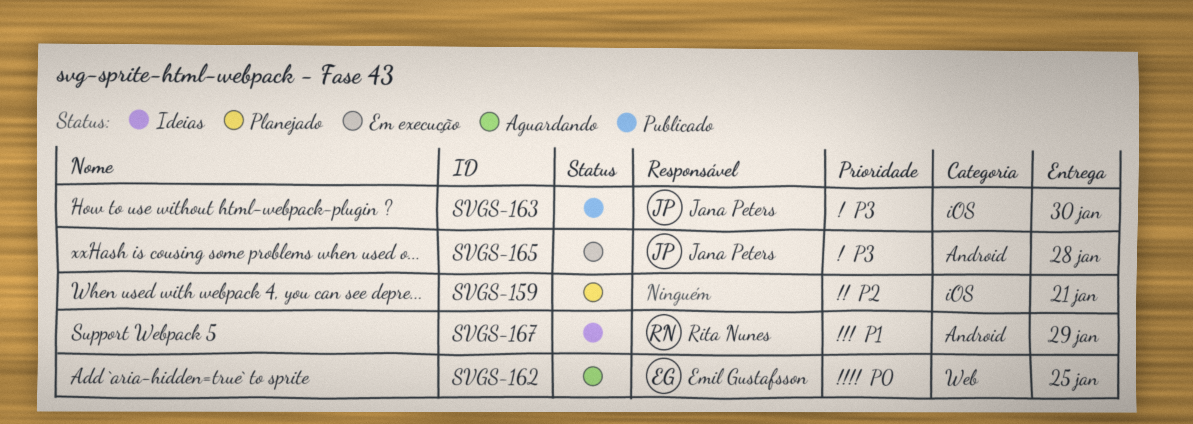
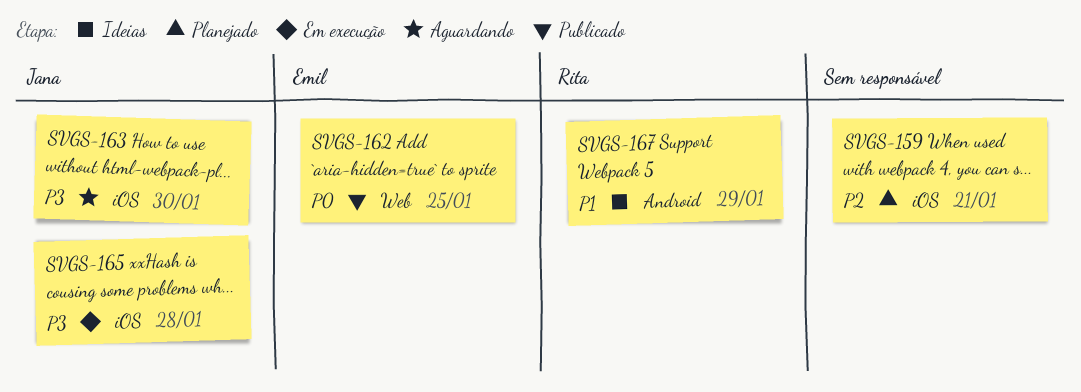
SVGS-162, status: Aguardando -> Publicado
SVGS-163, status: Publicado -> Aguardando
SVGS-165, label: Android -> iOS

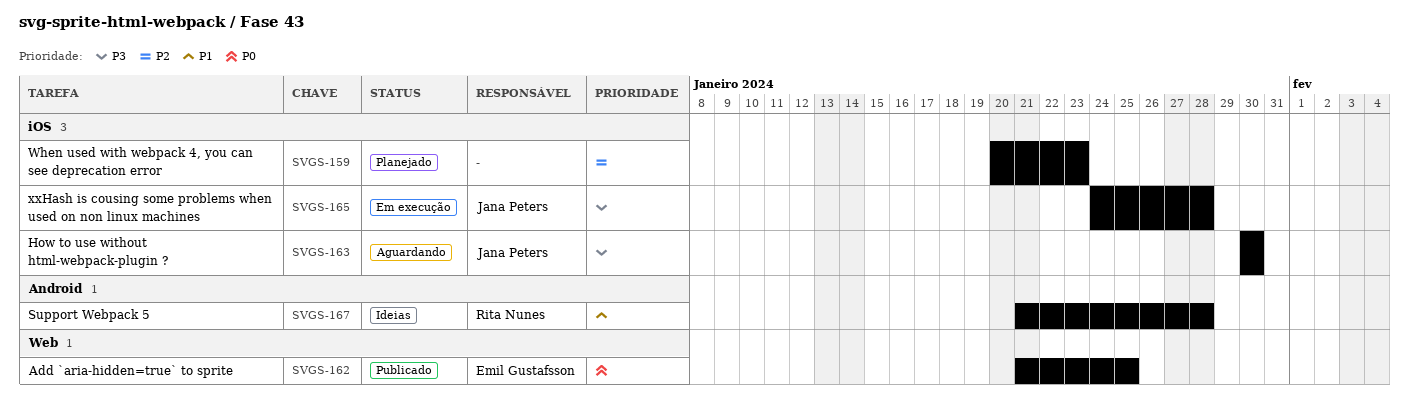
SVGS-159, due: Jan 21 -> Jan 23
SVGS-167, due: Jan 29 -> Jan 28

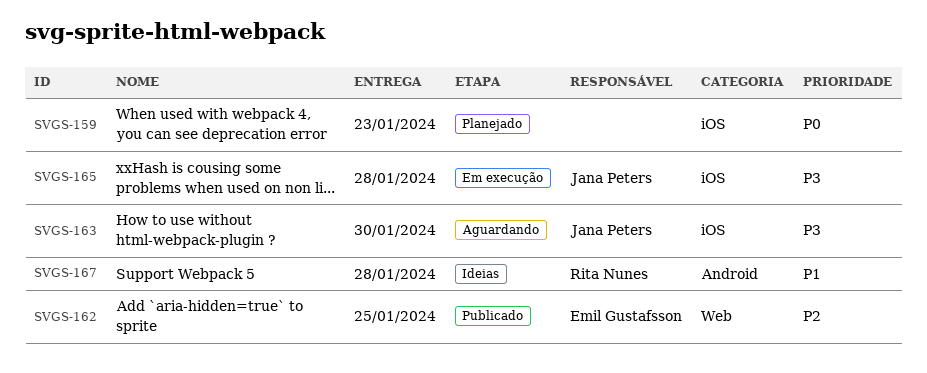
SVGS-159, priority: P2 -> P0
SVGS-162, priority: P0 -> P2

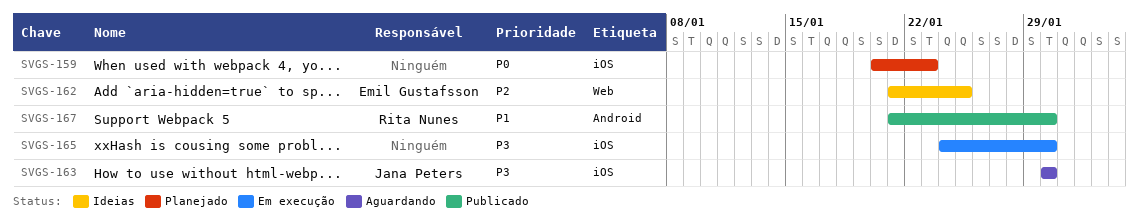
SVGS-162, status: Publicado -> Ideias
SVGS-165, owner: Jana Peters -> none
SVGS-165, due: Jan 28 -> Jan 30
SVGS-167, status: Ideias -> Publicado
SVGS-167, due: Jan 28 -> Jan 30

